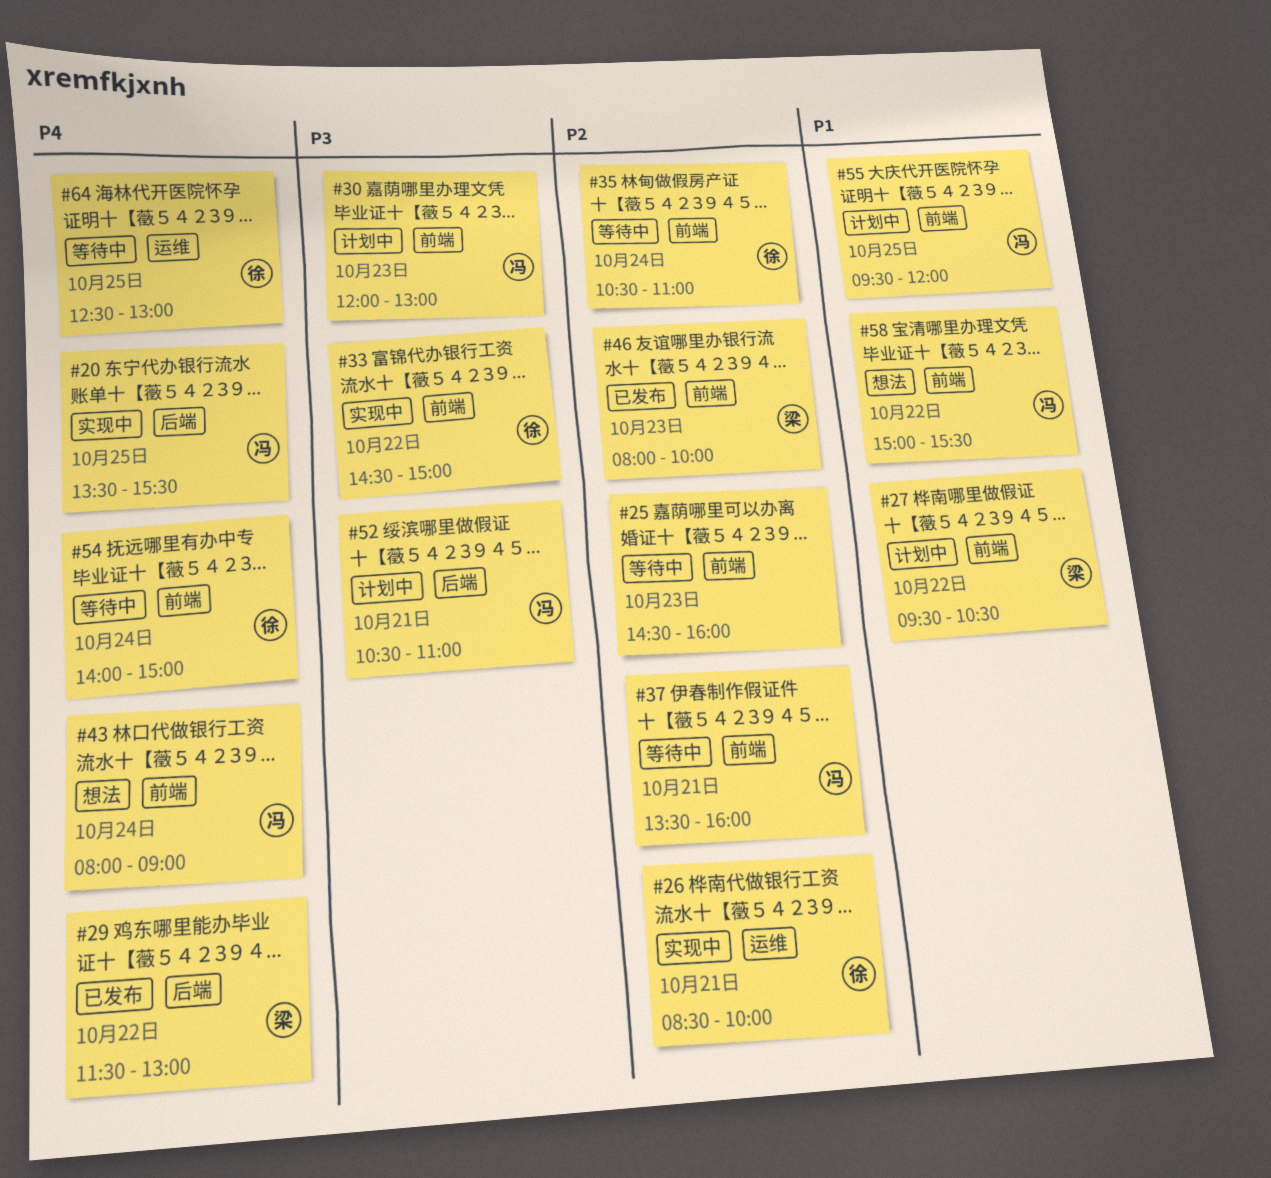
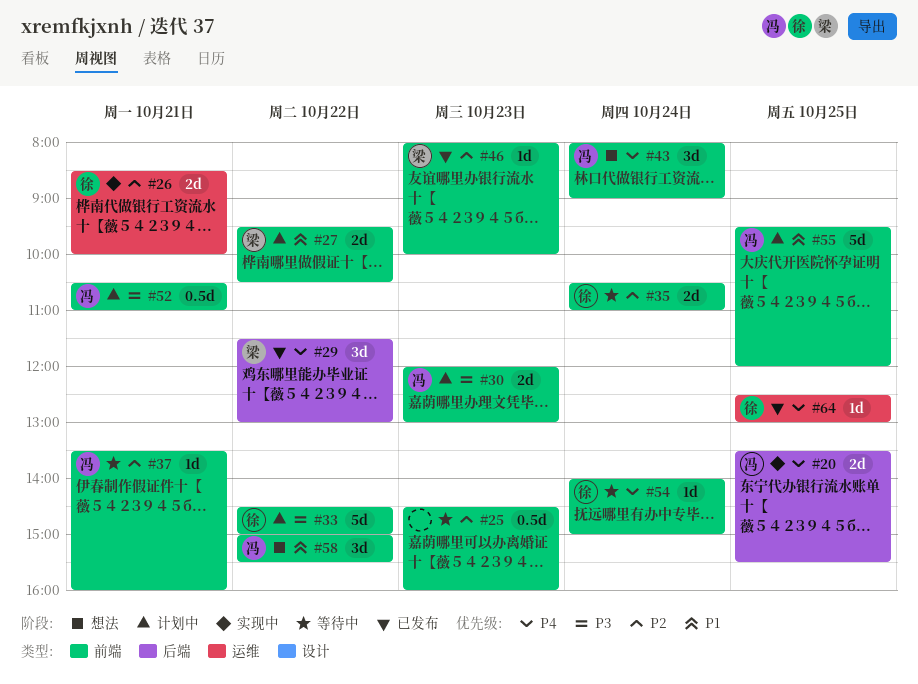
#33, status: 实现中 -> 计划中
#52, label: 后端 -> 前端
#64, status: 等待中 -> 已发布

